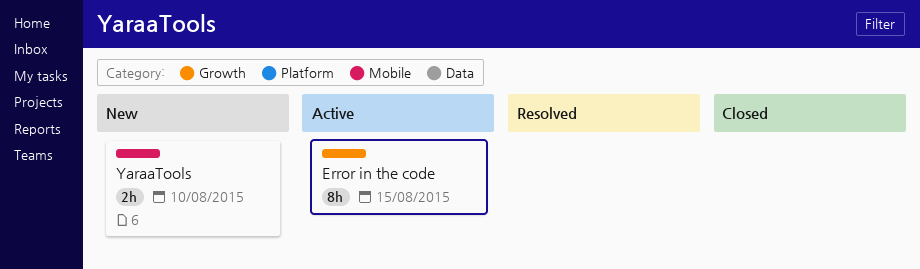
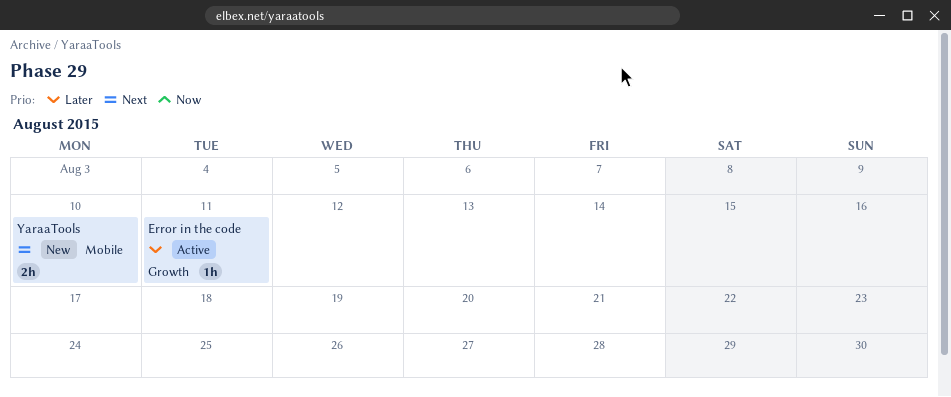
Error in the code, estimate: 8h -> 1h
Error in the code, due: Aug 15 -> Aug 11

